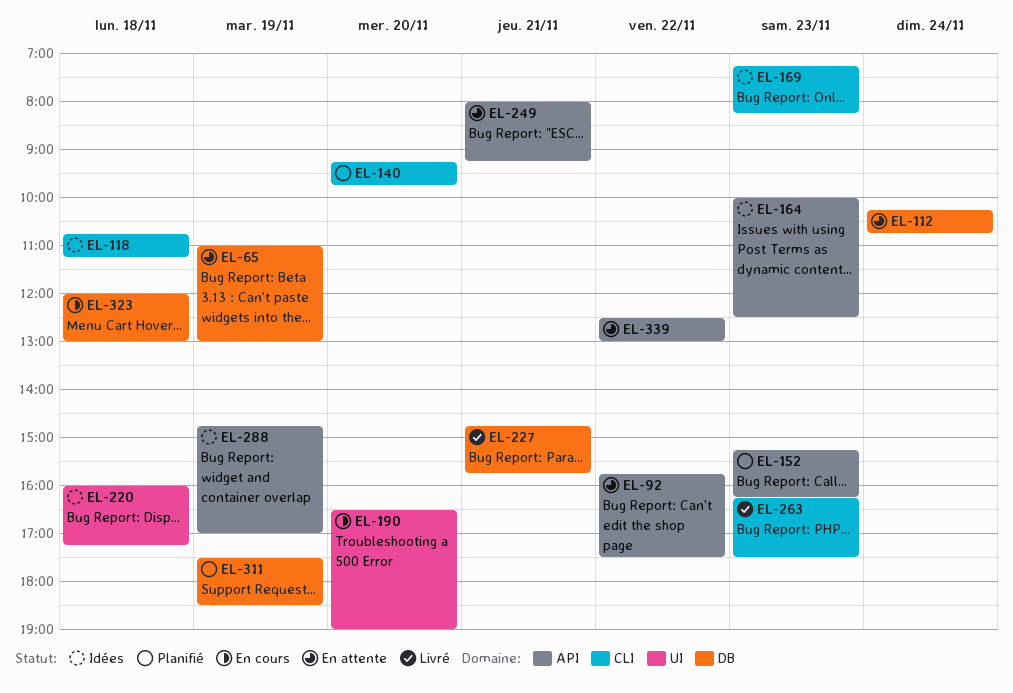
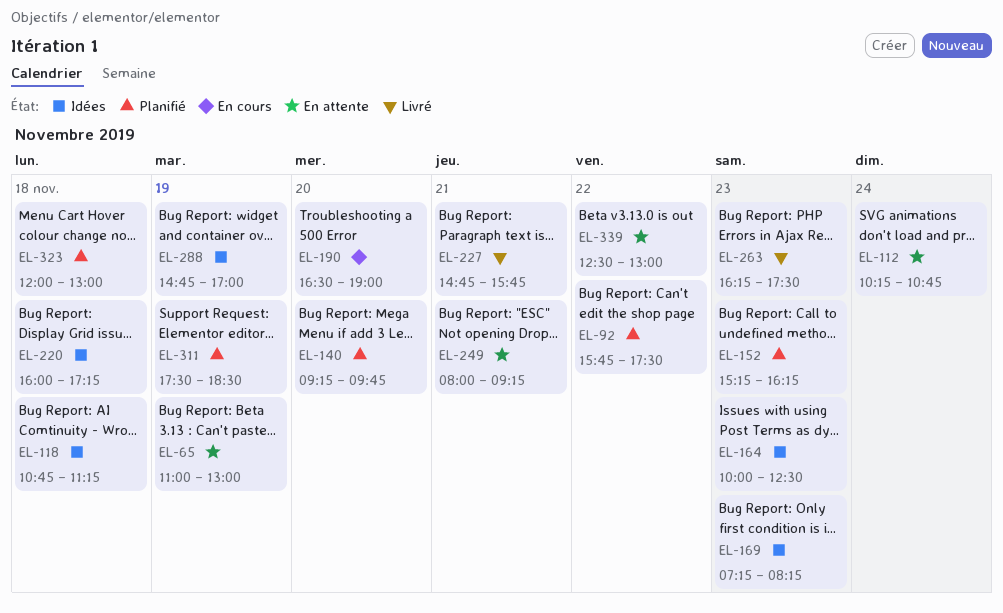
EL-92, status: En attente -> Planifié
EL-323, status: En cours -> Planifié

